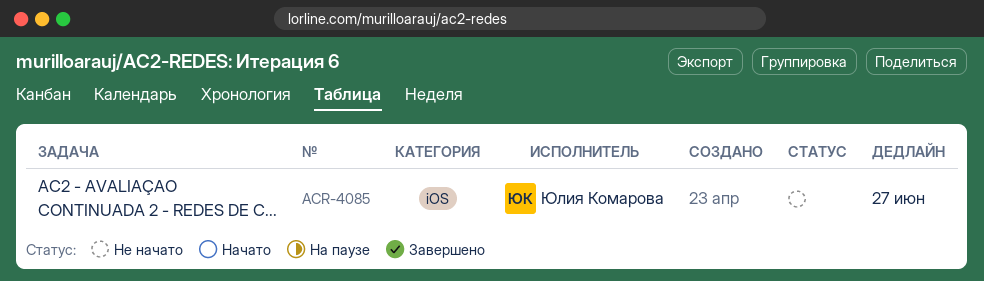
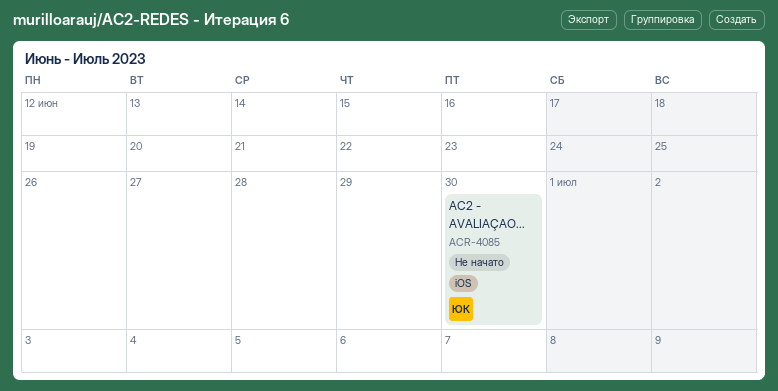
ACR-4085, due: Jun 27 -> Jun 30

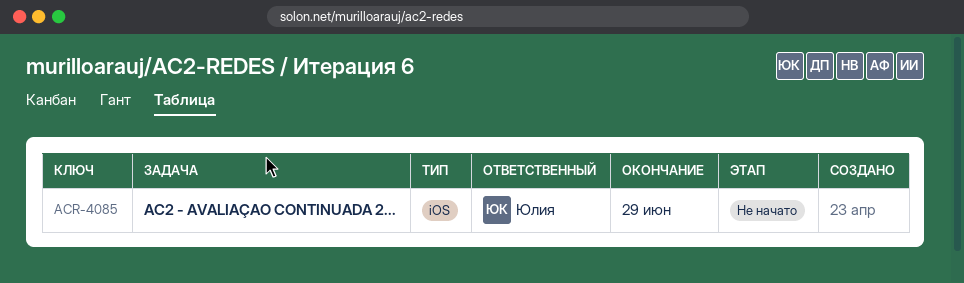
ACR-4085, due: Jun 30 -> Jun 29

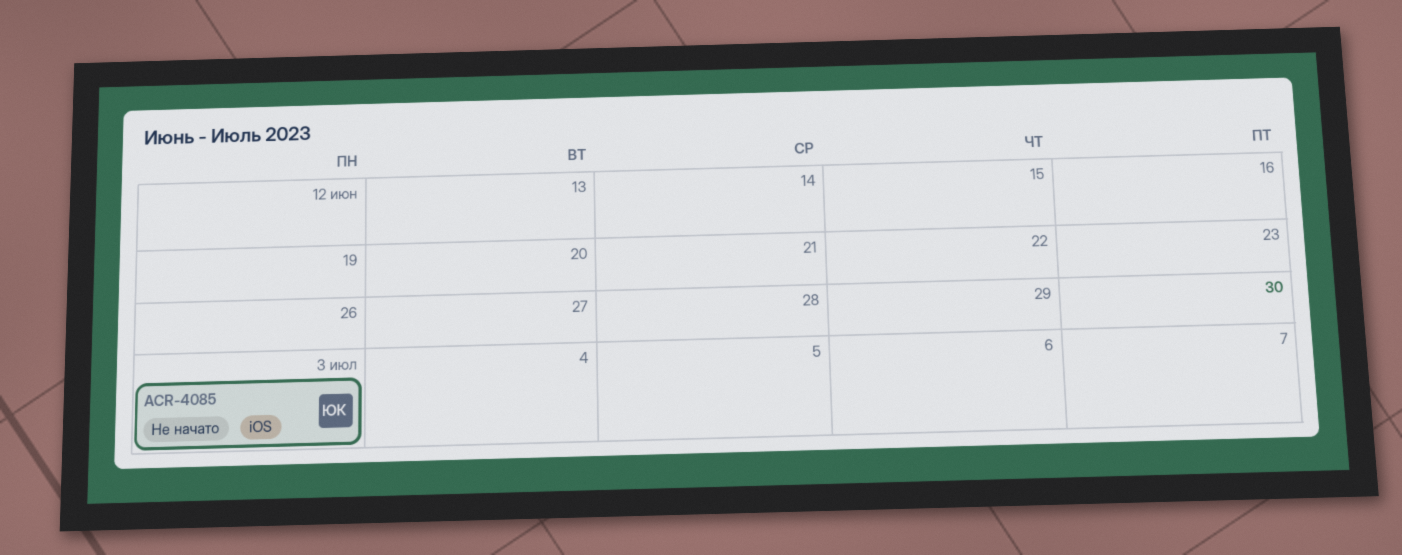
ACR-4085, due: Jun 29 -> Jul 3

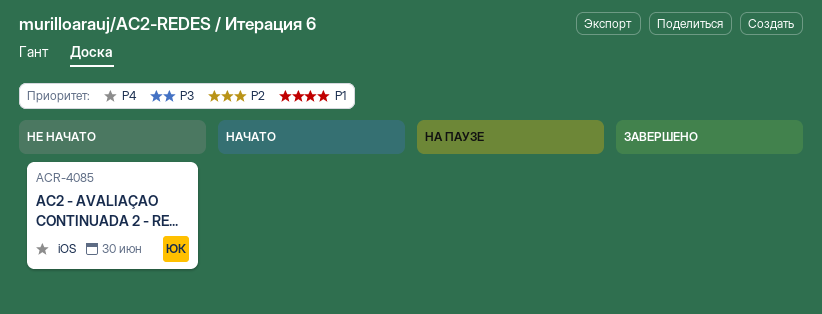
ACR-4085, due: Jul 3 -> Jun 30

